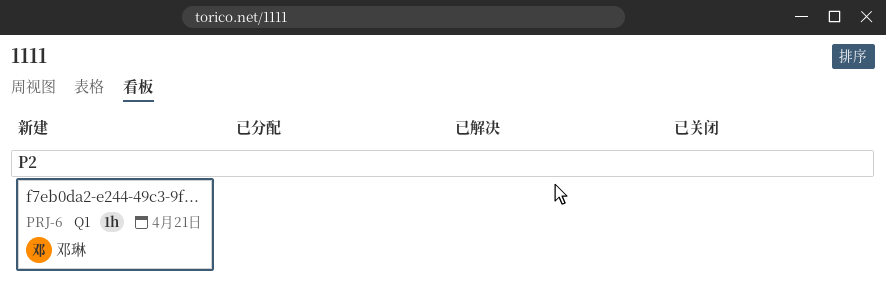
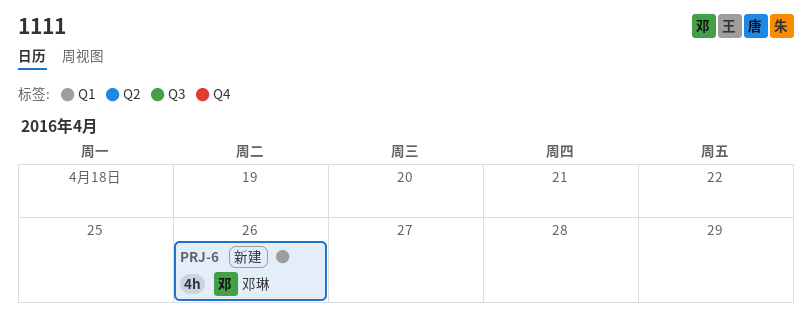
PRJ-6, estimate: 1h -> 4h
PRJ-6, due: Apr 21 -> Apr 26

